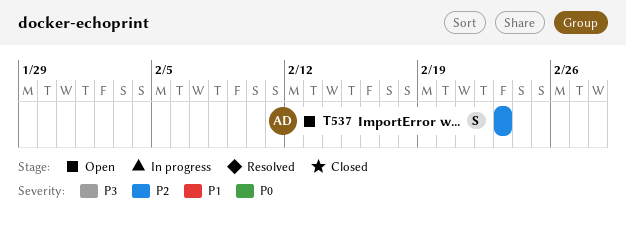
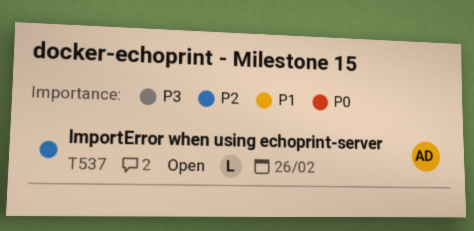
T537, estimate: S -> L
T537, due: Feb 23 -> Feb 26

